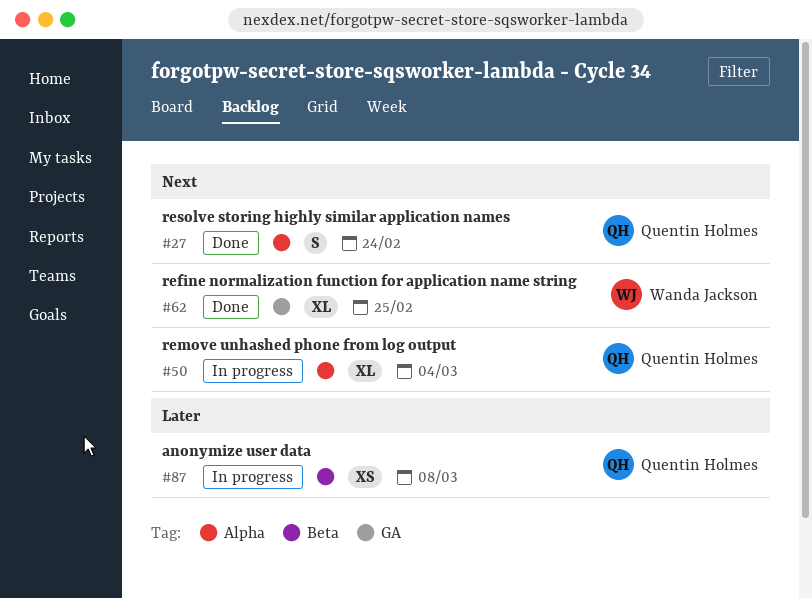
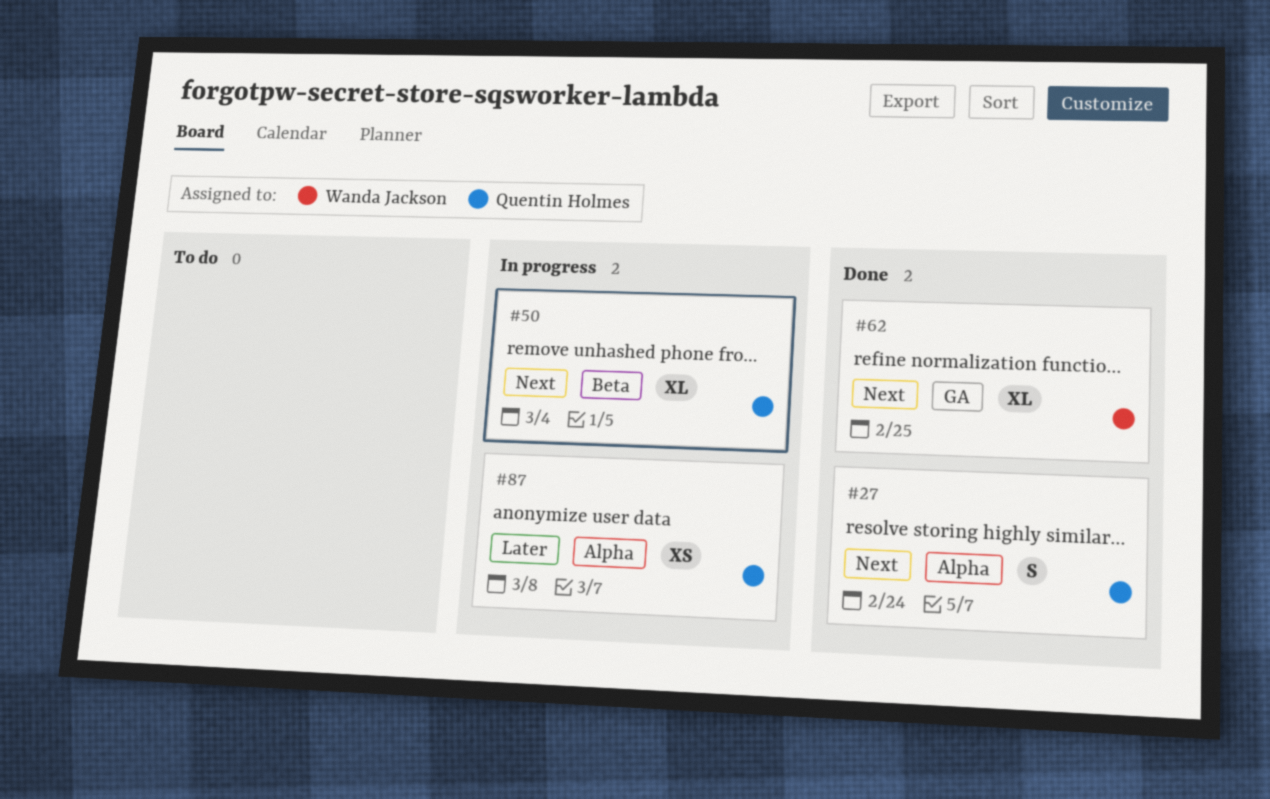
#50, label: Alpha -> Beta
#87, label: Beta -> Alpha

